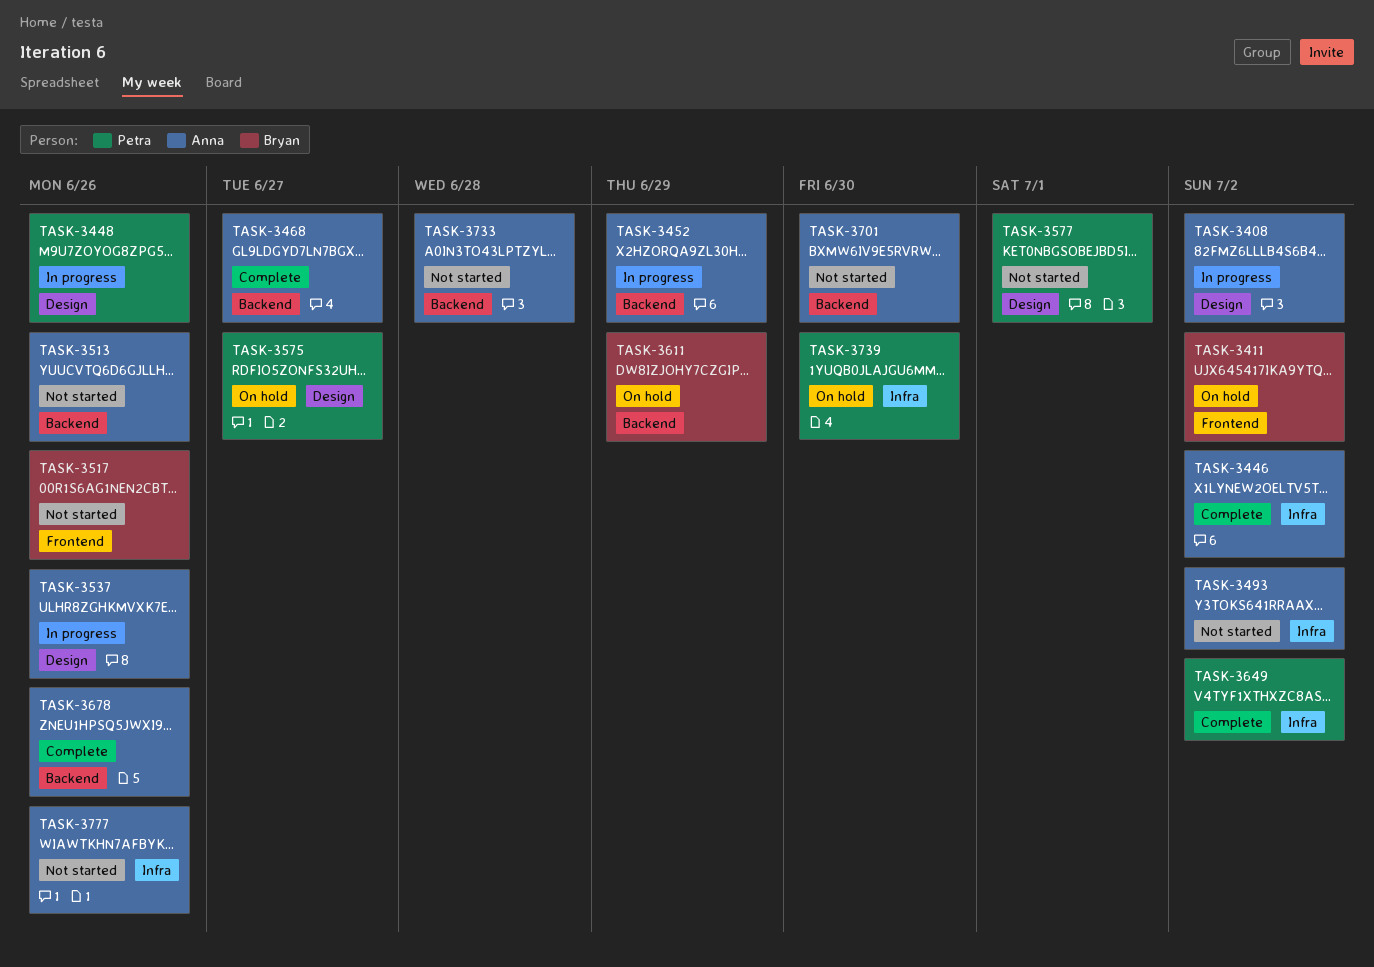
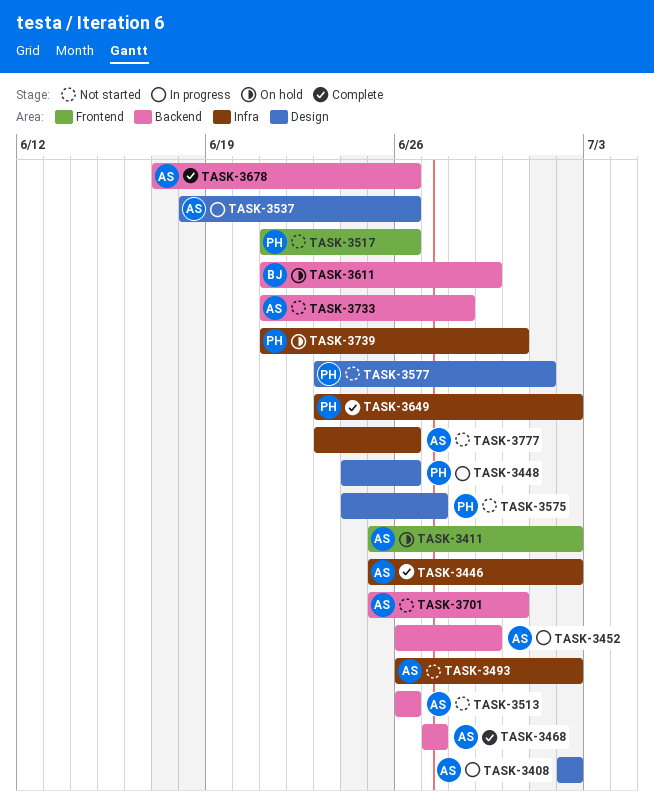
TASK-3411, owner: Bryan -> Anna
TASK-3517, owner: Bryan -> Petra
TASK-3575, status: On hold -> Not started

